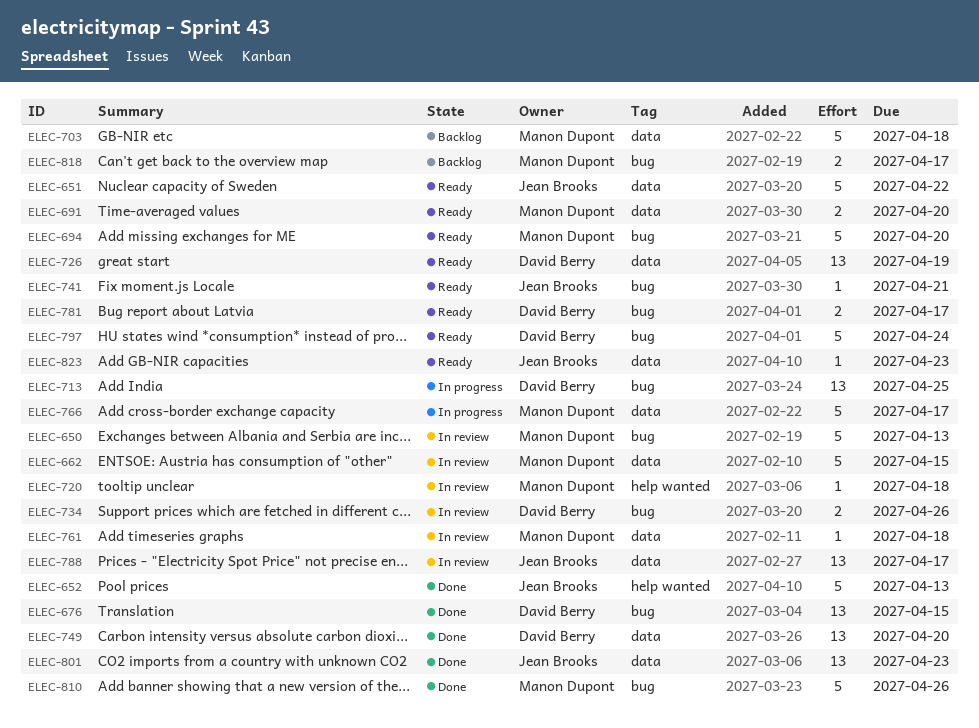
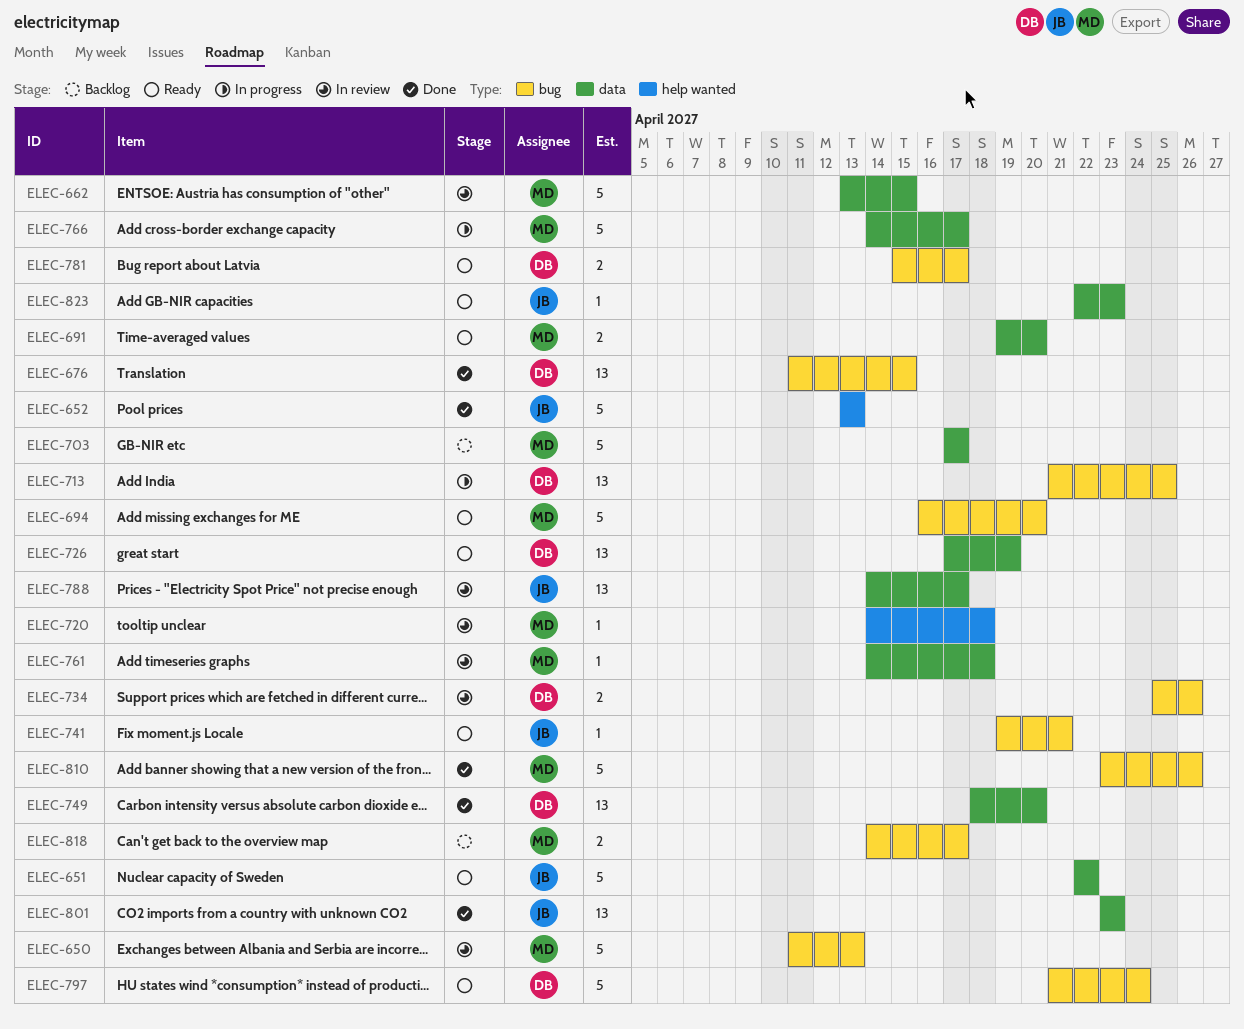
ELEC-703, due: Apr 18 -> Apr 17

